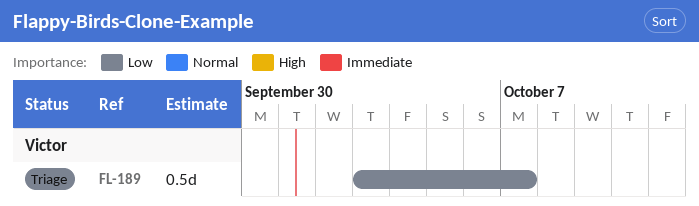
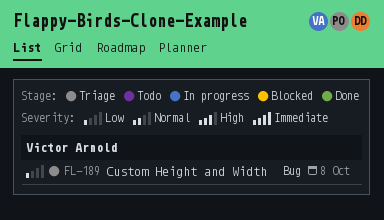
FL-189, due: Oct 7 -> Oct 8

